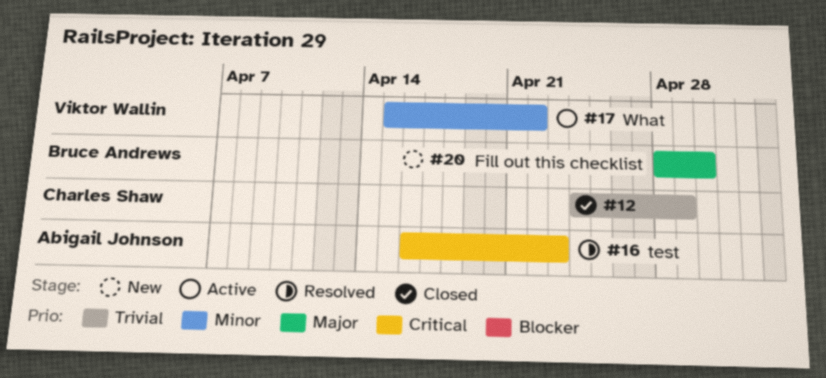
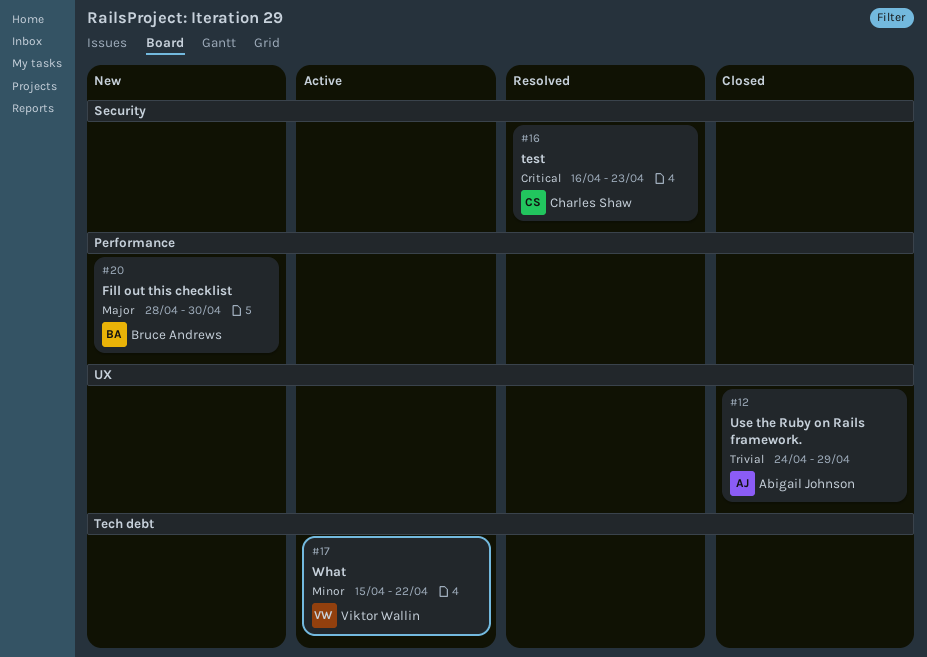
#12, owner: Charles Shaw -> Abigail Johnson
#16, owner: Abigail Johnson -> Charles Shaw

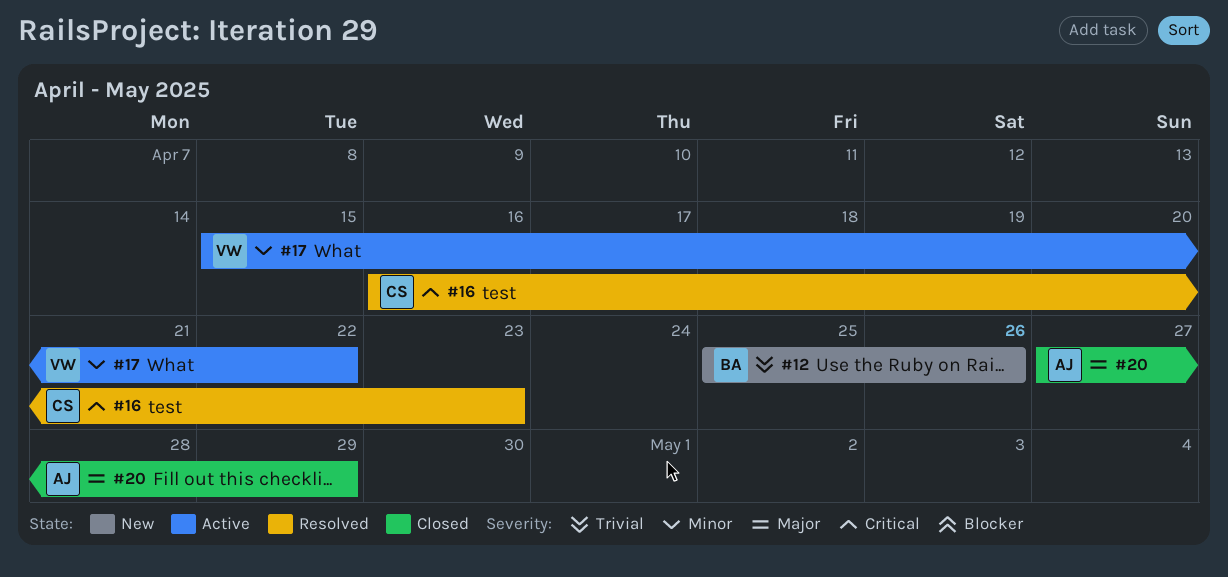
#12, status: Closed -> New
#12, owner: Abigail Johnson -> Bruce Andrews
#12, start: Apr 24 -> Apr 25
#12, due: Apr 29 -> Apr 26
#20, status: New -> Closed
#20, owner: Bruce Andrews -> Abigail Johnson
#20, start: Apr 28 -> Apr 27
#20, due: Apr 30 -> Apr 29

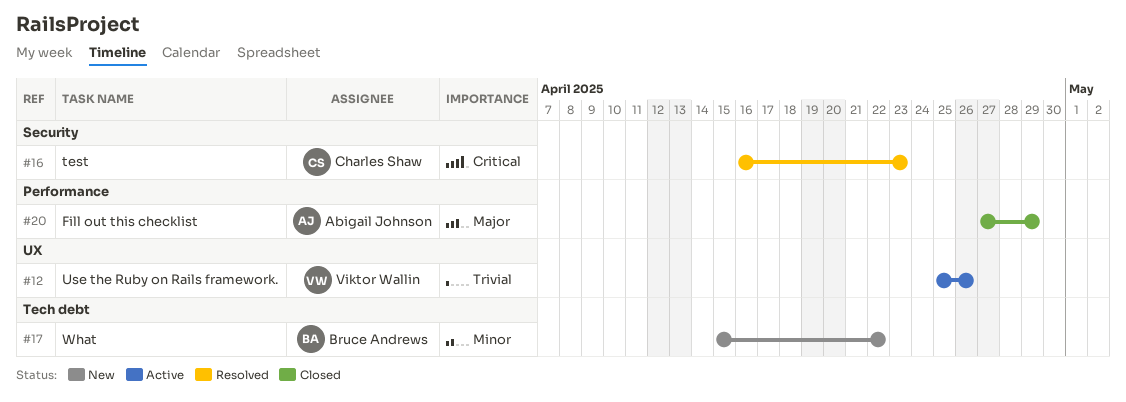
#12, status: New -> Active
#12, owner: Bruce Andrews -> Viktor Wallin
#17, status: Active -> New
#17, owner: Viktor Wallin -> Bruce Andrews

